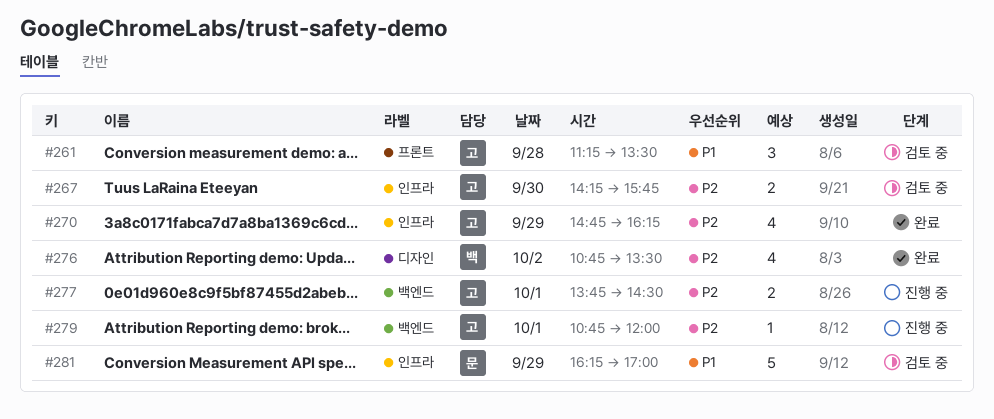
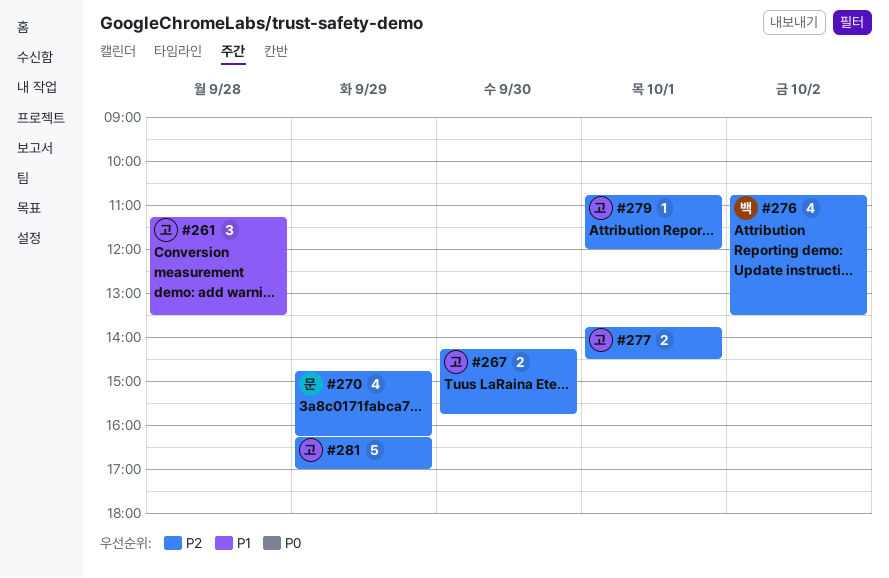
#270, owner: 고 -> 문
#281, owner: 문 -> 고
#281, priority: P1 -> P2

